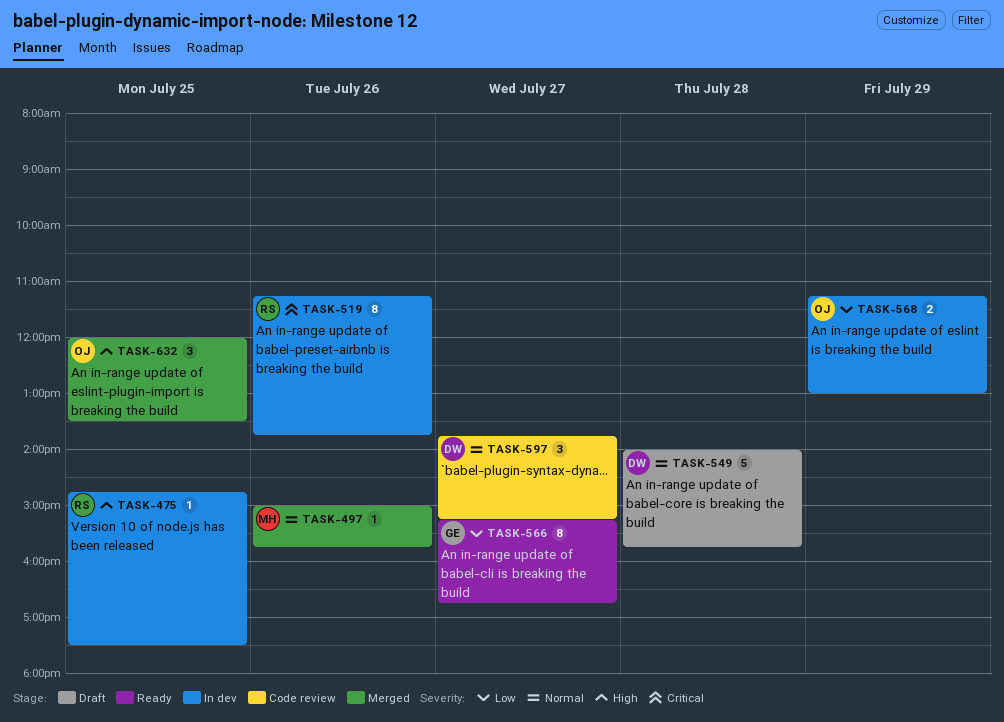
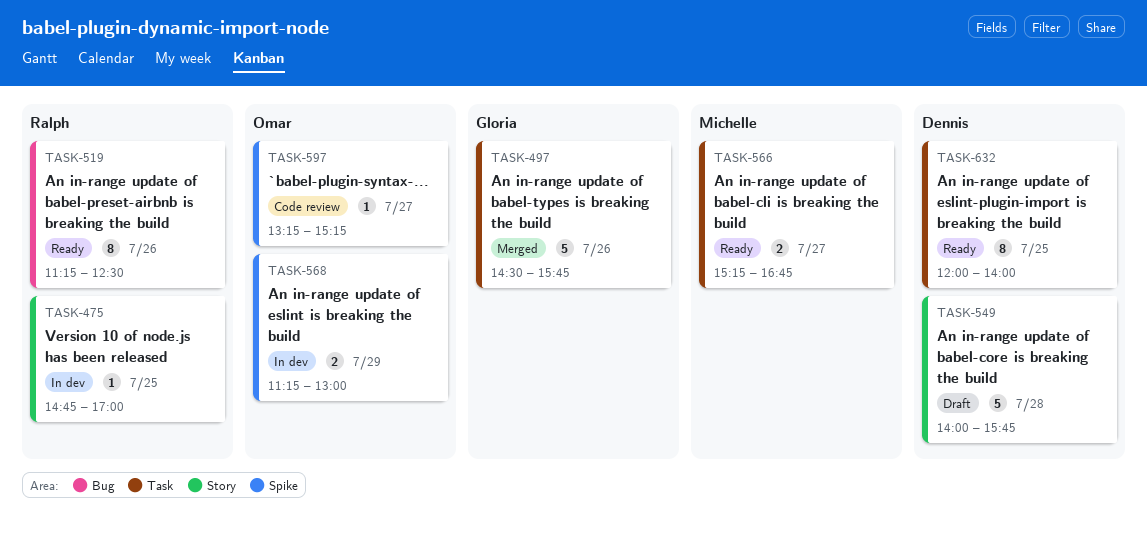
TASK-475, ends: 17:30 -> 17:00
TASK-497, owner: Michelle -> Gloria
TASK-497, estimate: 1 -> 5
TASK-497, begins: 15:00 -> 14:30
TASK-519, status: In dev -> Ready
TASK-519, ends: 13:45 -> 12:30
TASK-566, owner: Gloria -> Michelle
TASK-566, estimate: 8 -> 2
TASK-597, owner: Dennis -> Omar
TASK-597, estimate: 3 -> 1
TASK-597, begins: 13:45 -> 13:15
TASK-632, status: Merged -> Ready
TASK-632, owner: Omar -> Dennis
TASK-632, estimate: 3 -> 8
TASK-632, ends: 13:30 -> 14:00

